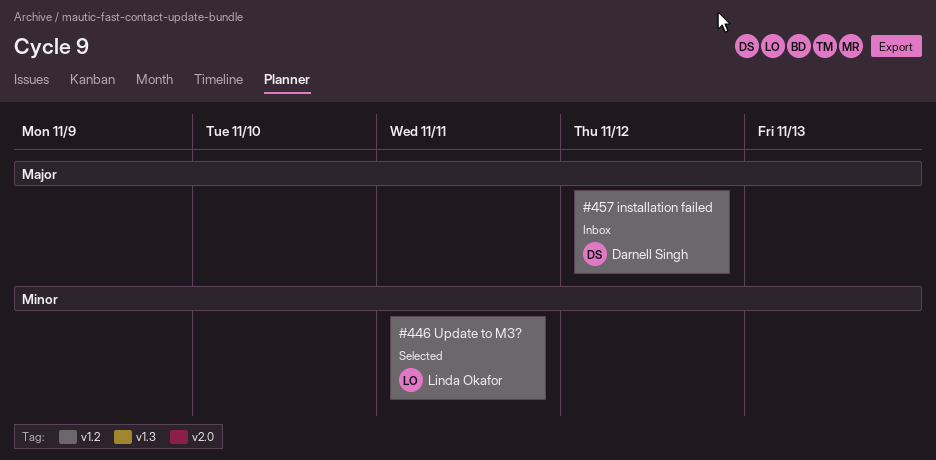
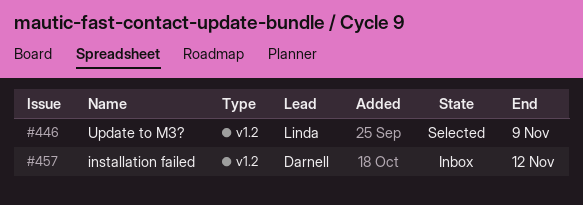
#446, due: Nov 11 -> Nov 9

